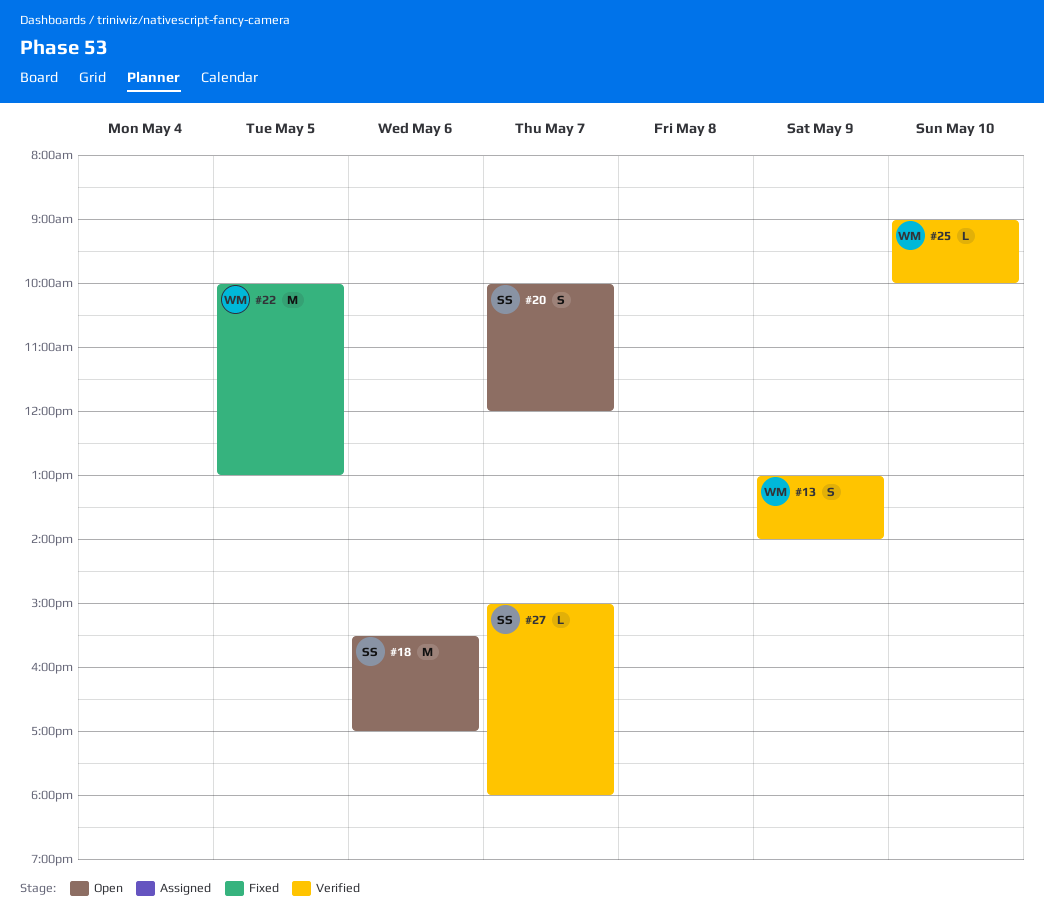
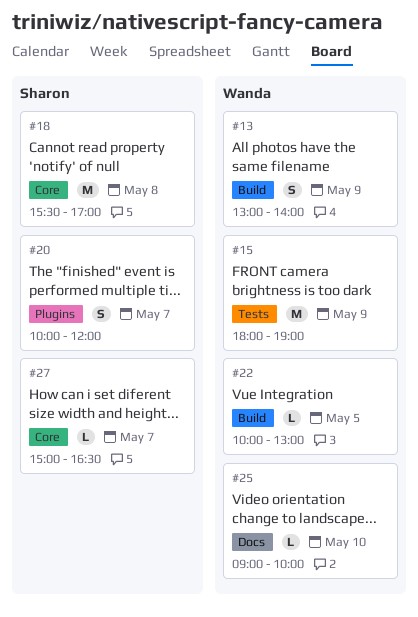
#15: none -> present
#18, day: May 6 -> May 8
#22, estimate: M -> L
#27, ends: 18:00 -> 16:30

